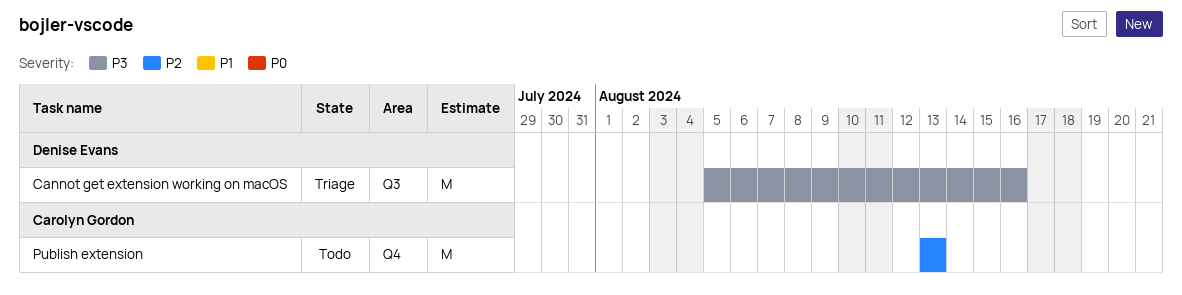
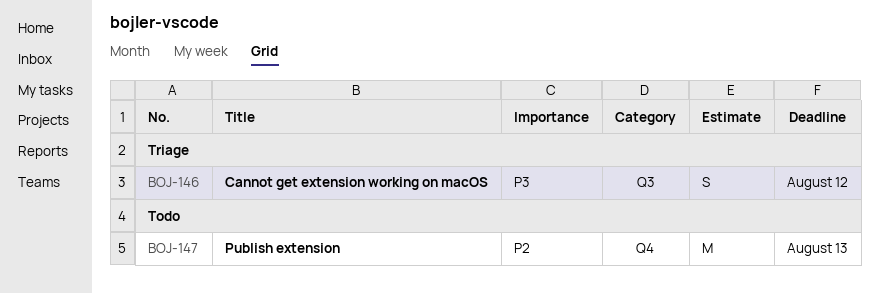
Cannot get extension working on macOS, estimate: M -> S
Cannot get extension working on macOS, due: Aug 16 -> Aug 12

